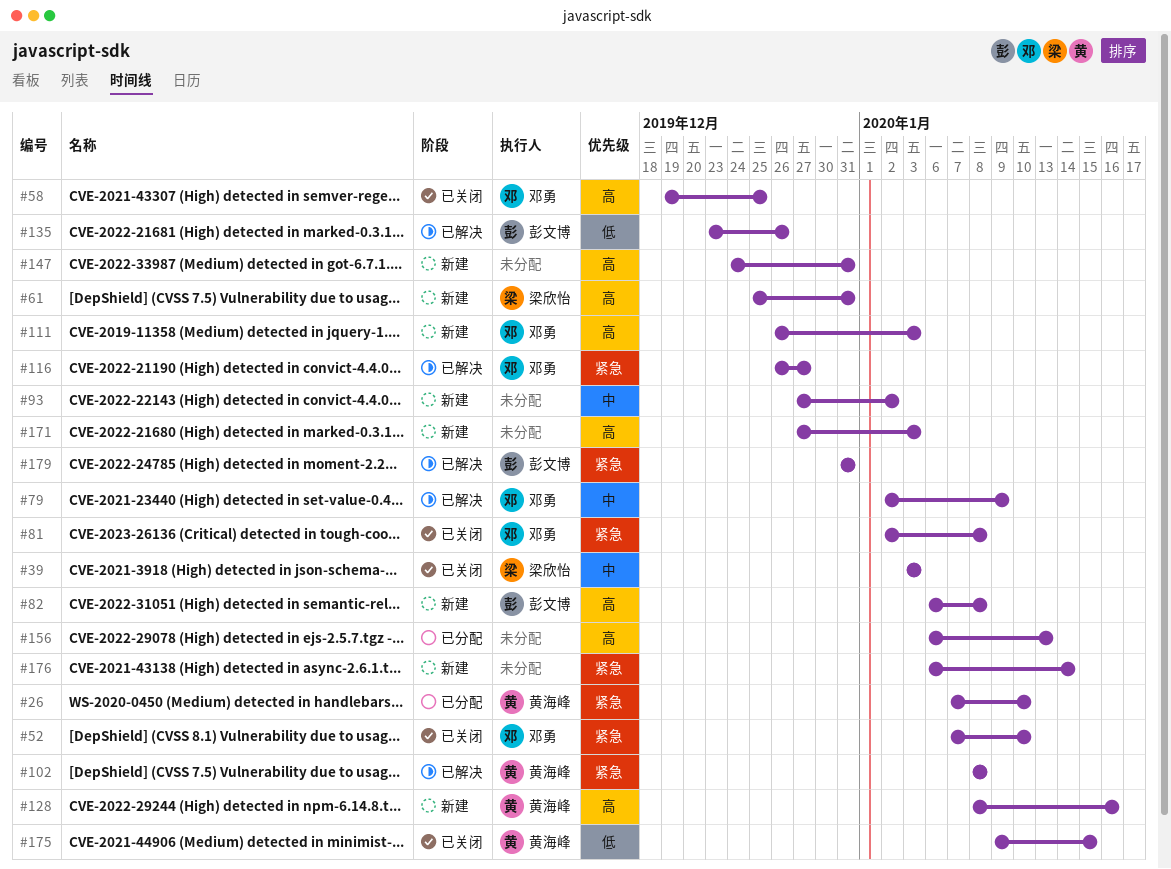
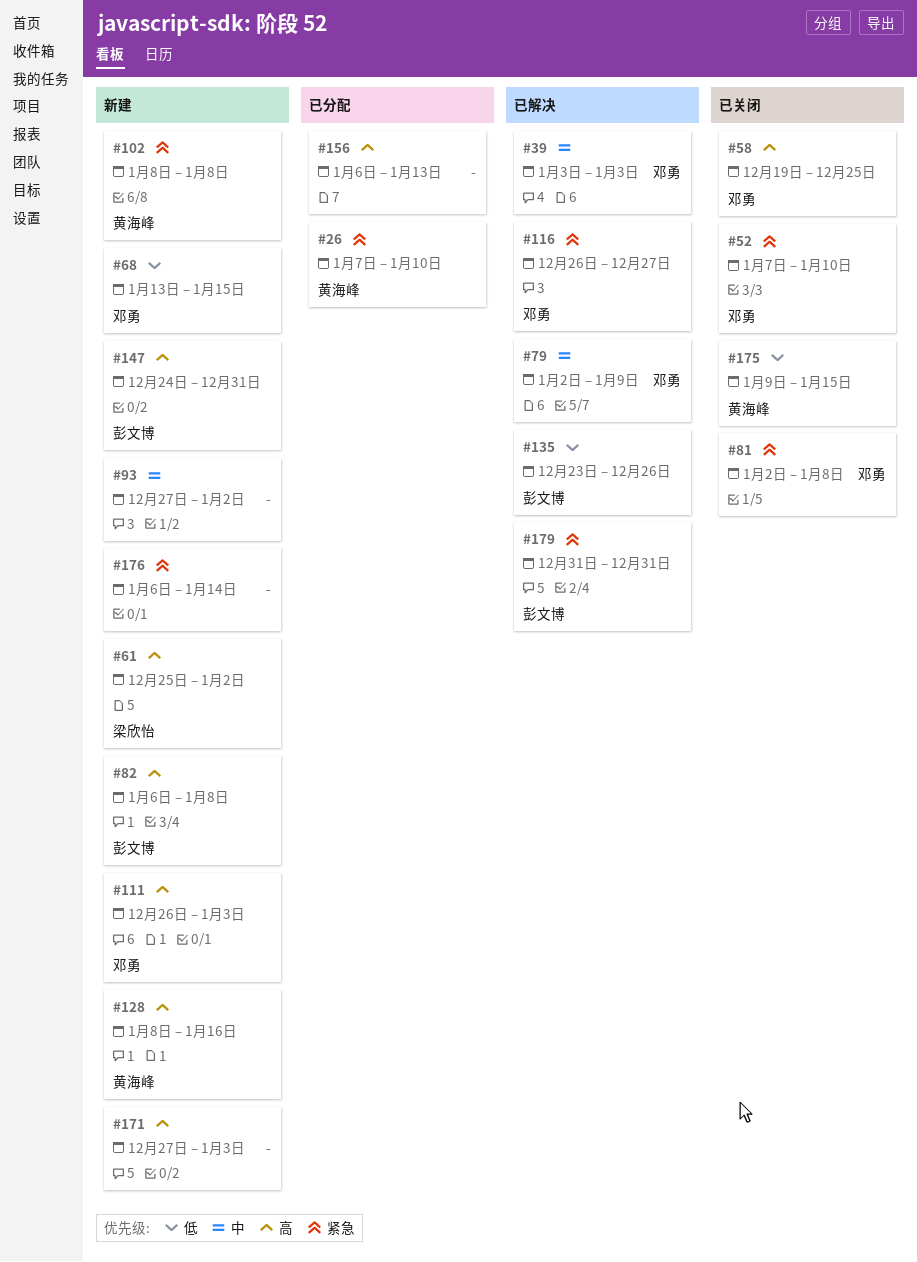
#39, status: 已关闭 -> 已解决
#39, owner: 梁欣怡 -> 邓勇
#61, due: Dec 31 -> Jan 2
#68: none -> present
#102, status: 已解决 -> 新建
#147, owner: none -> 彭文博

